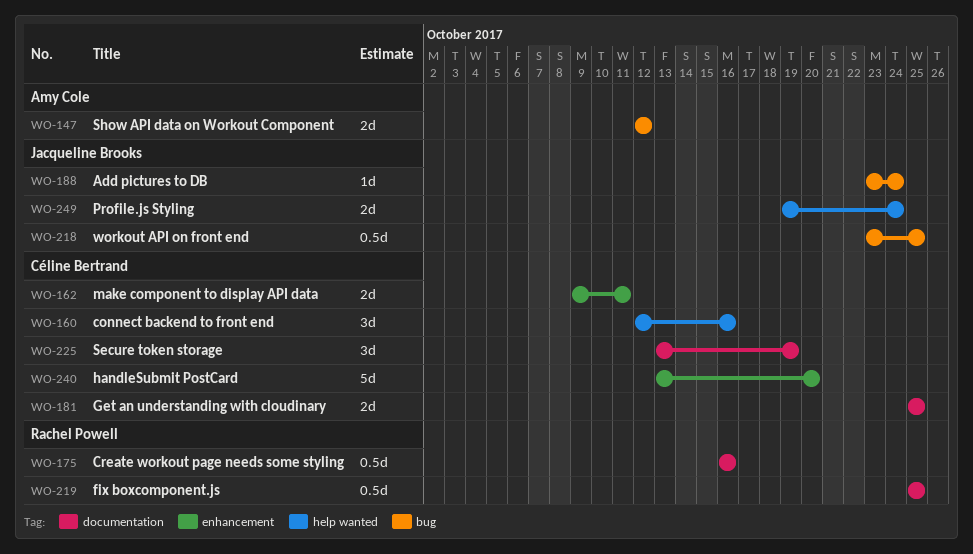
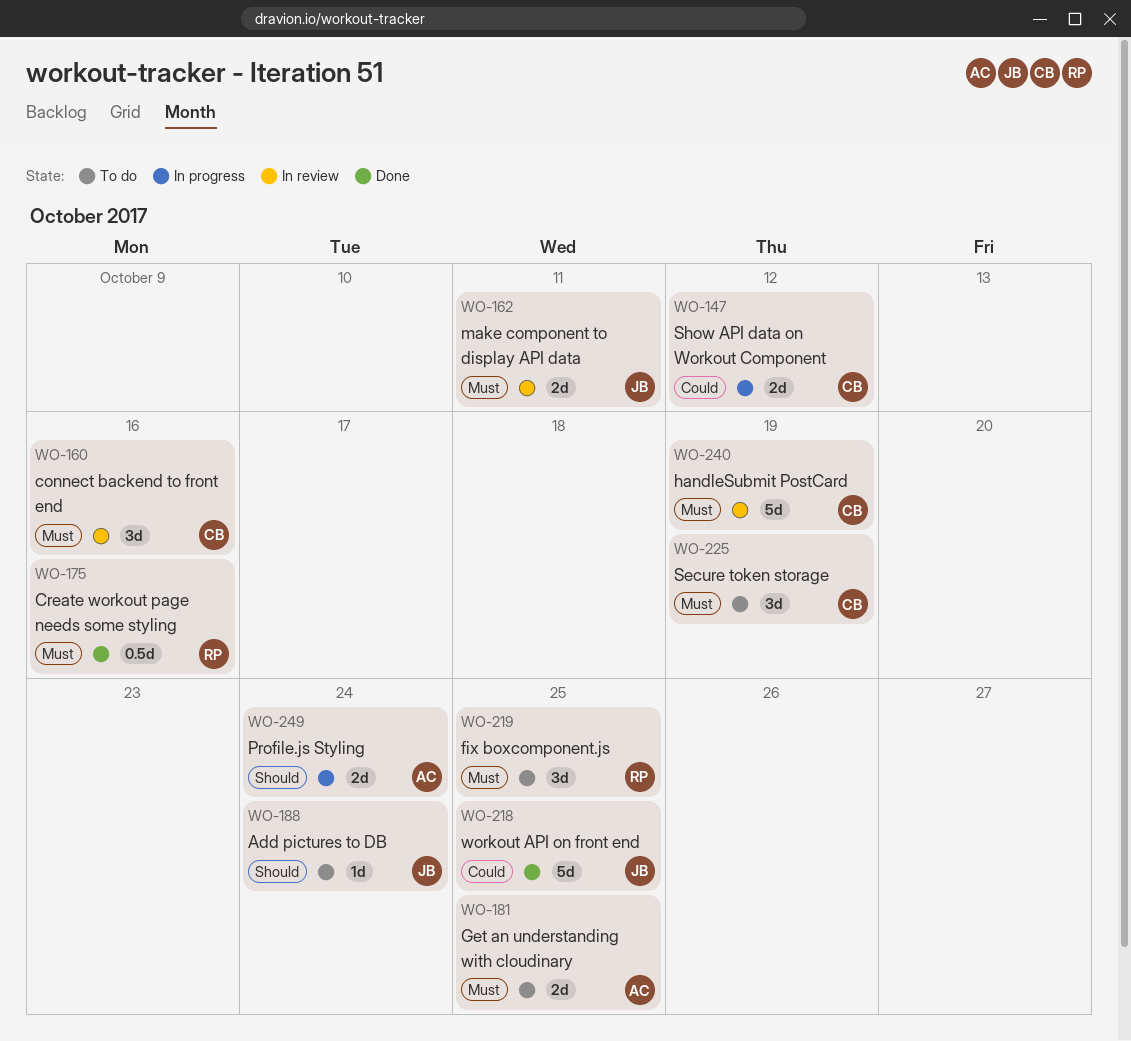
WO-147, owner: Amy Cole -> Céline Bertrand
WO-162, owner: Céline Bertrand -> Jacqueline Brooks
WO-181, owner: Céline Bertrand -> Amy Cole
WO-218, estimate: 0.5d -> 5d
WO-219, estimate: 0.5d -> 3d
WO-240, due: Oct 20 -> Oct 19
WO-249, owner: Jacqueline Brooks -> Amy Cole

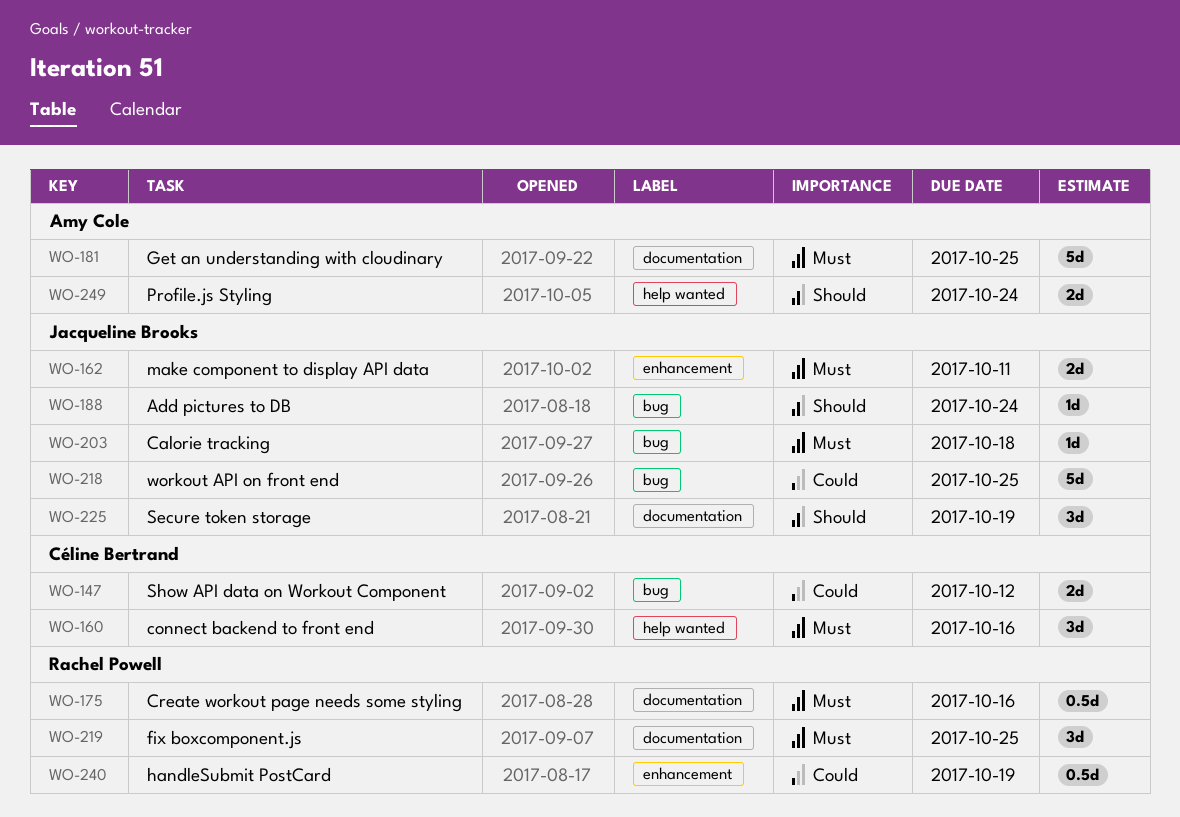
WO-181, estimate: 2d -> 5d
WO-203: none -> present
WO-225, owner: Céline Bertrand -> Jacqueline Brooks
WO-225, priority: Must -> Should
WO-240, owner: Céline Bertrand -> Rachel Powell
WO-240, priority: Must -> Could
WO-240, estimate: 5d -> 0.5d

